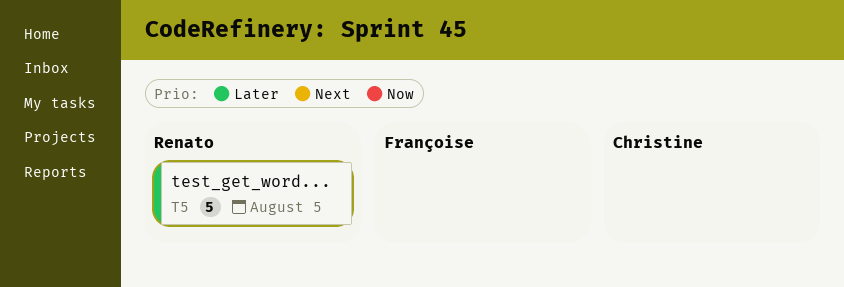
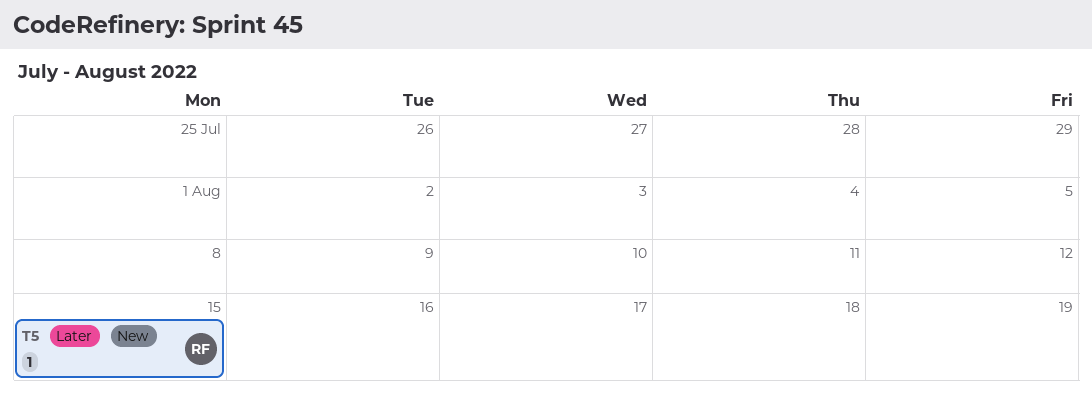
T5, estimate: 5 -> 1
T5, due: Aug 5 -> Aug 15

